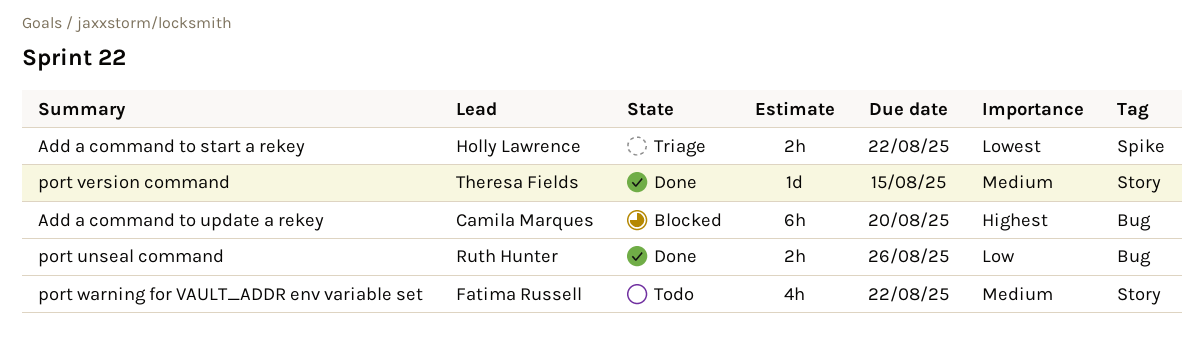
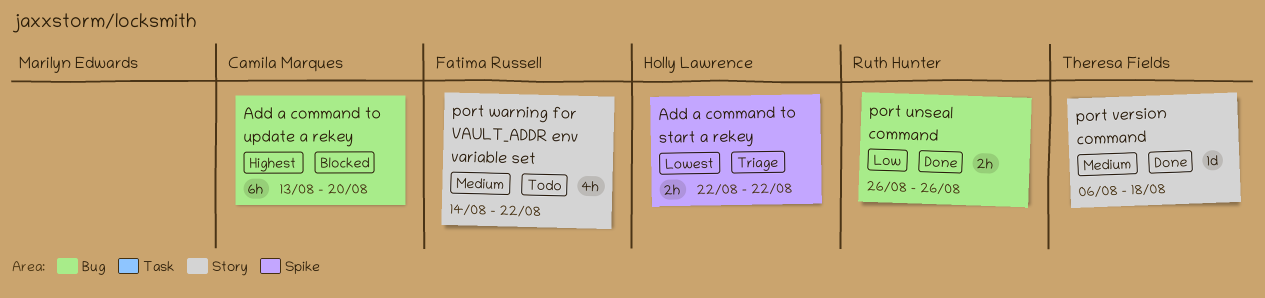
port version command, due: Aug 15 -> Aug 18

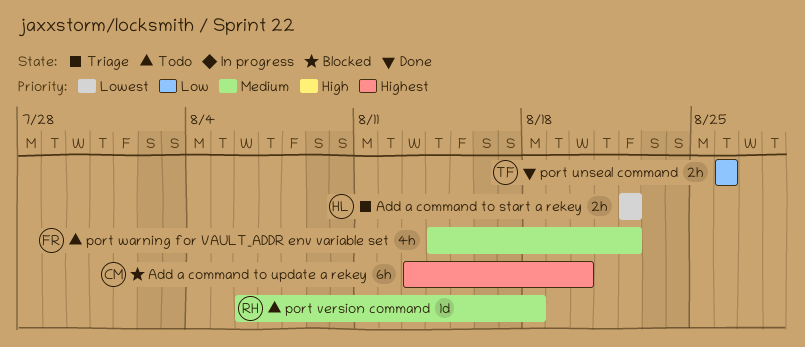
port unseal command, owner: Ruth Hunter -> Theresa Fields
port version command, status: Done -> Todo
port version command, owner: Theresa Fields -> Ruth Hunter

